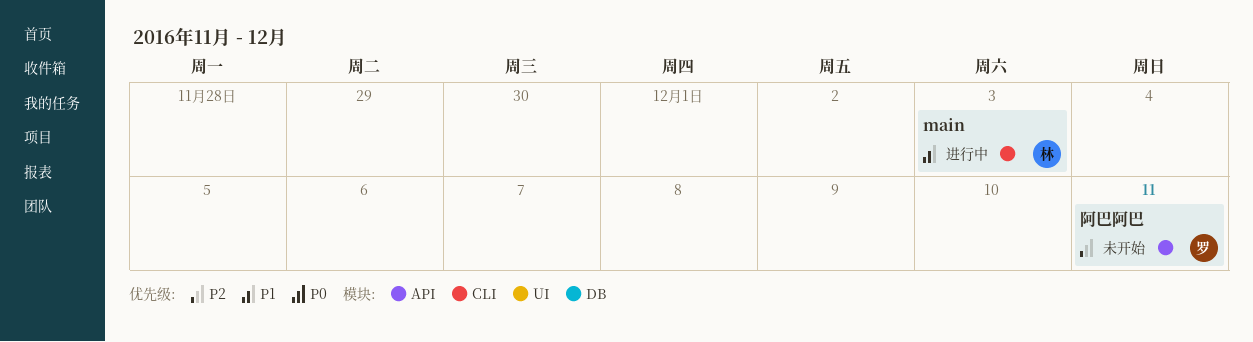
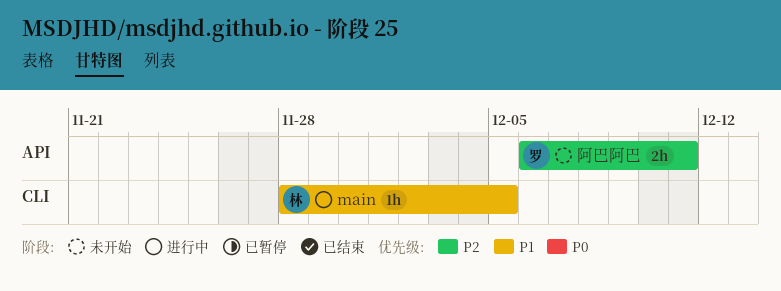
main, due: Dec 3 -> Dec 5

